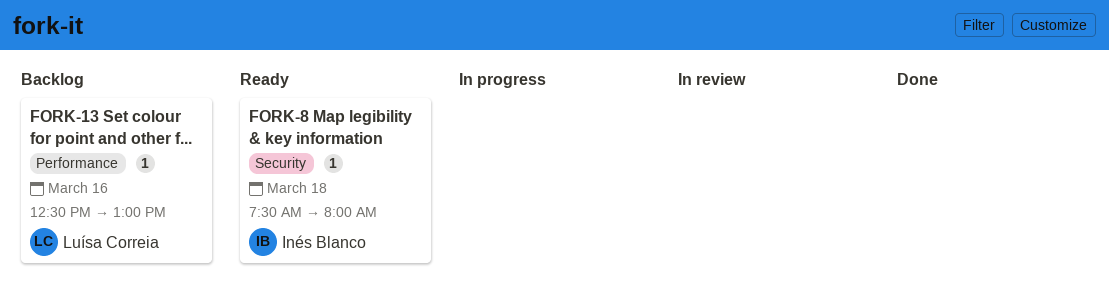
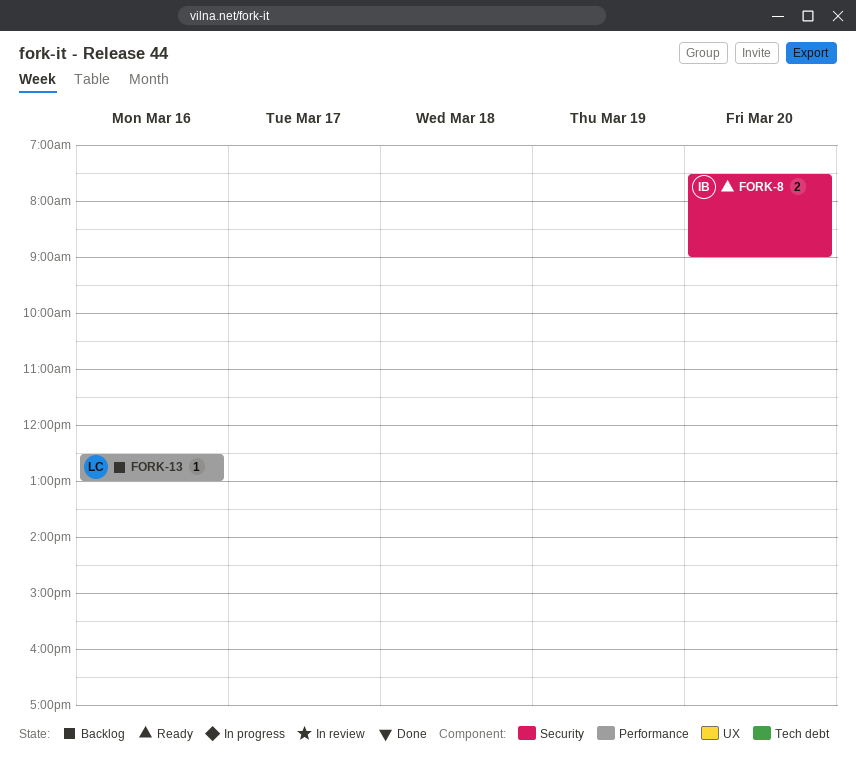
FORK-8, estimate: 1 -> 2
FORK-8, day: Mar 18 -> Mar 20
FORK-8, ends: 08:00 -> 09:00

